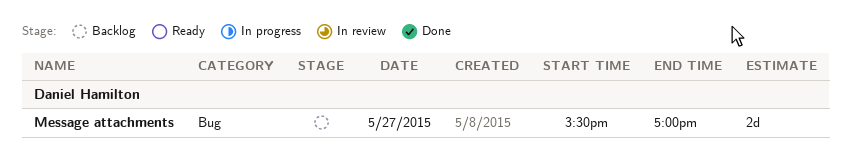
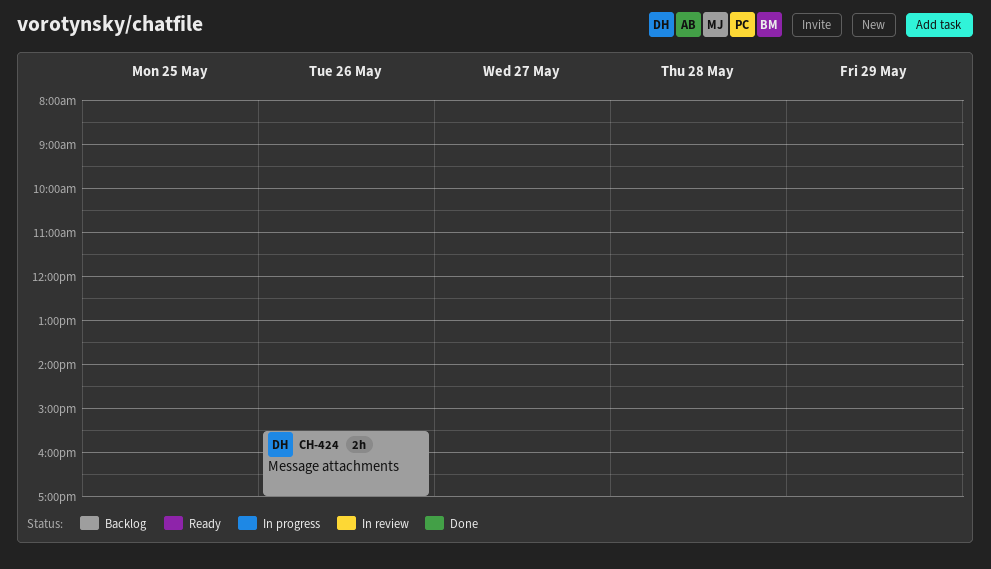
Message attachments, estimate: 2d -> 2h
Message attachments, day: May 27 -> May 26

